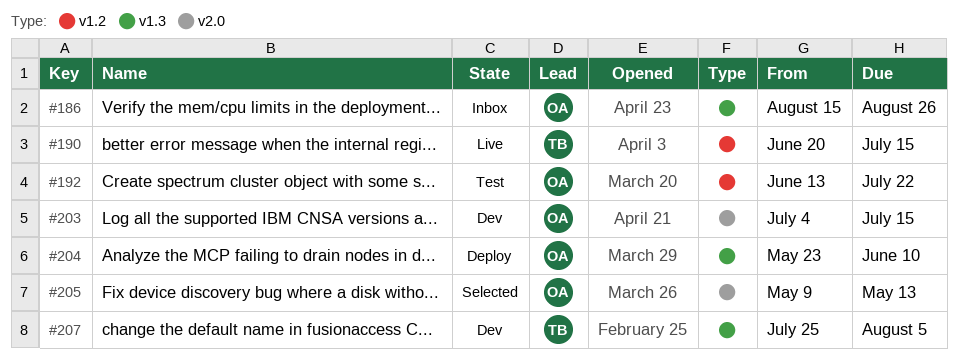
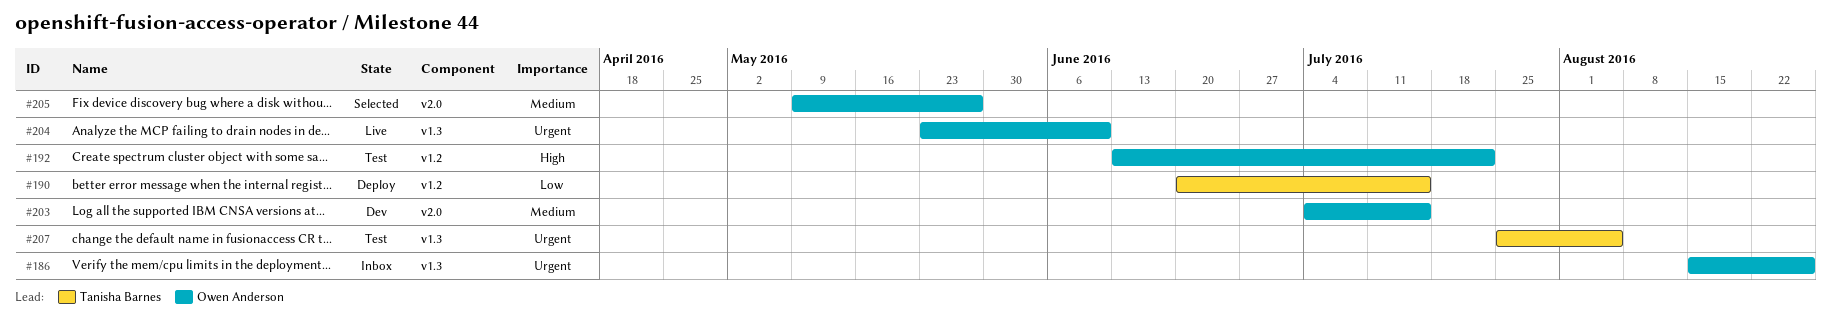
#190, status: Live -> Deploy
#204, status: Deploy -> Live
#205, due: May 13 -> May 27
#207, status: Dev -> Test

